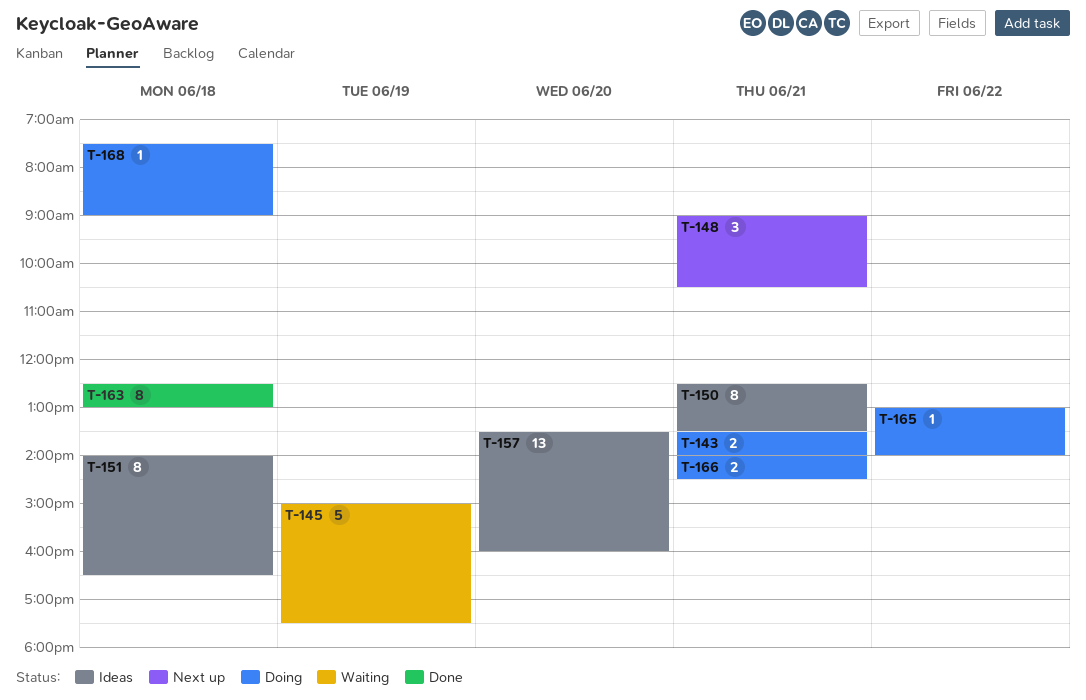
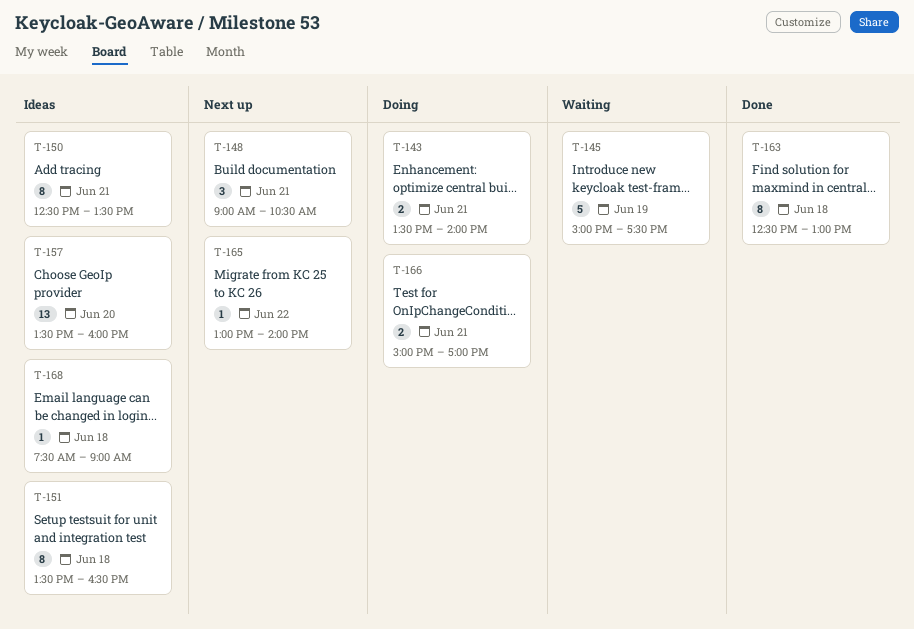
T-151, begins: 14:00 -> 13:30
T-165, status: Doing -> Next up
T-166, begins: 14:00 -> 15:00
T-166, ends: 14:30 -> 17:00
T-168, status: Doing -> Ideas

